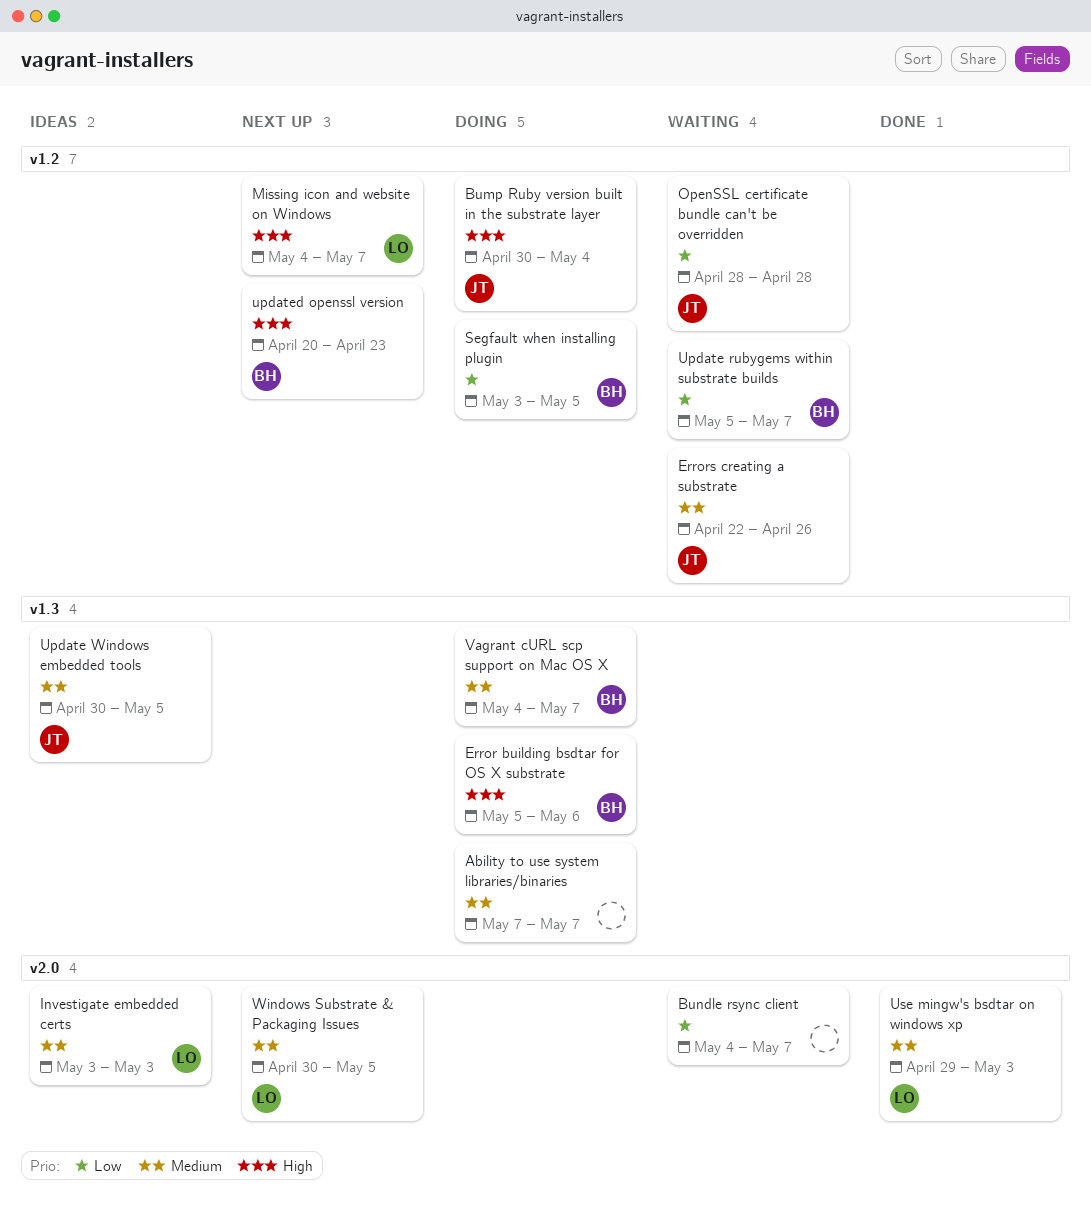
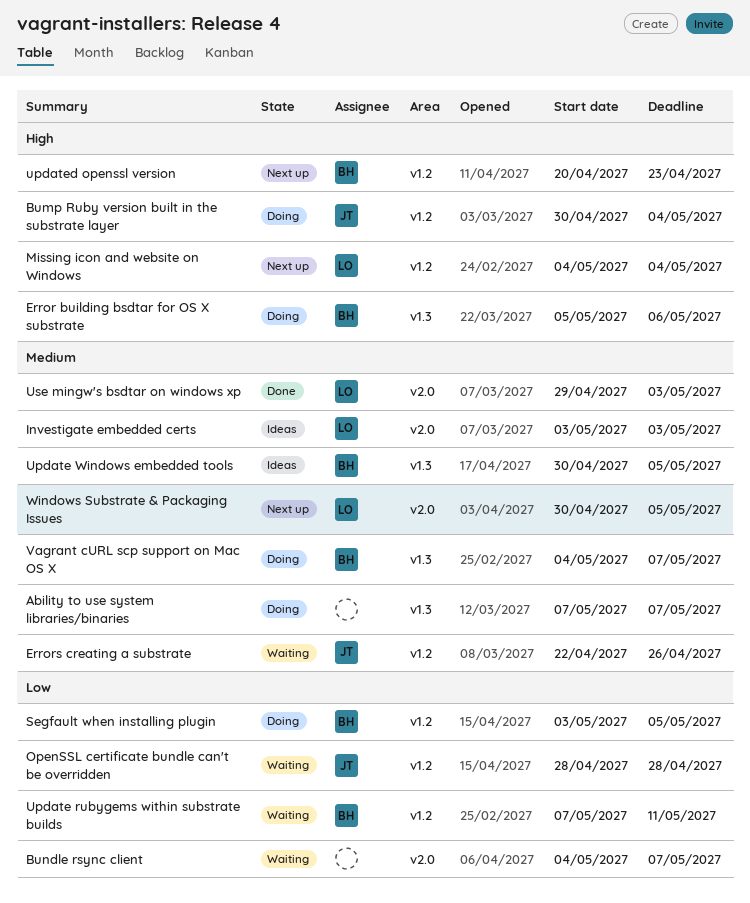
Missing icon and website on Windows, due: May 7 -> May 4
Update rubygems within substrate builds, start: May 5 -> May 7
Update rubygems within substrate builds, due: May 7 -> May 11
Update Windows embedded tools, owner: JT -> BH

